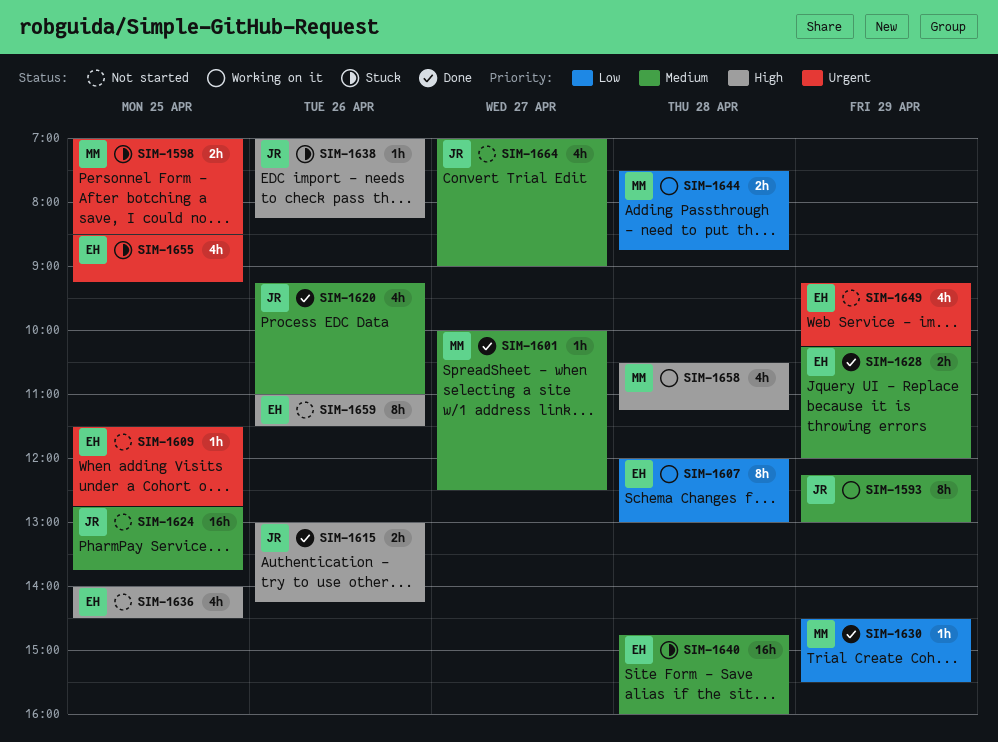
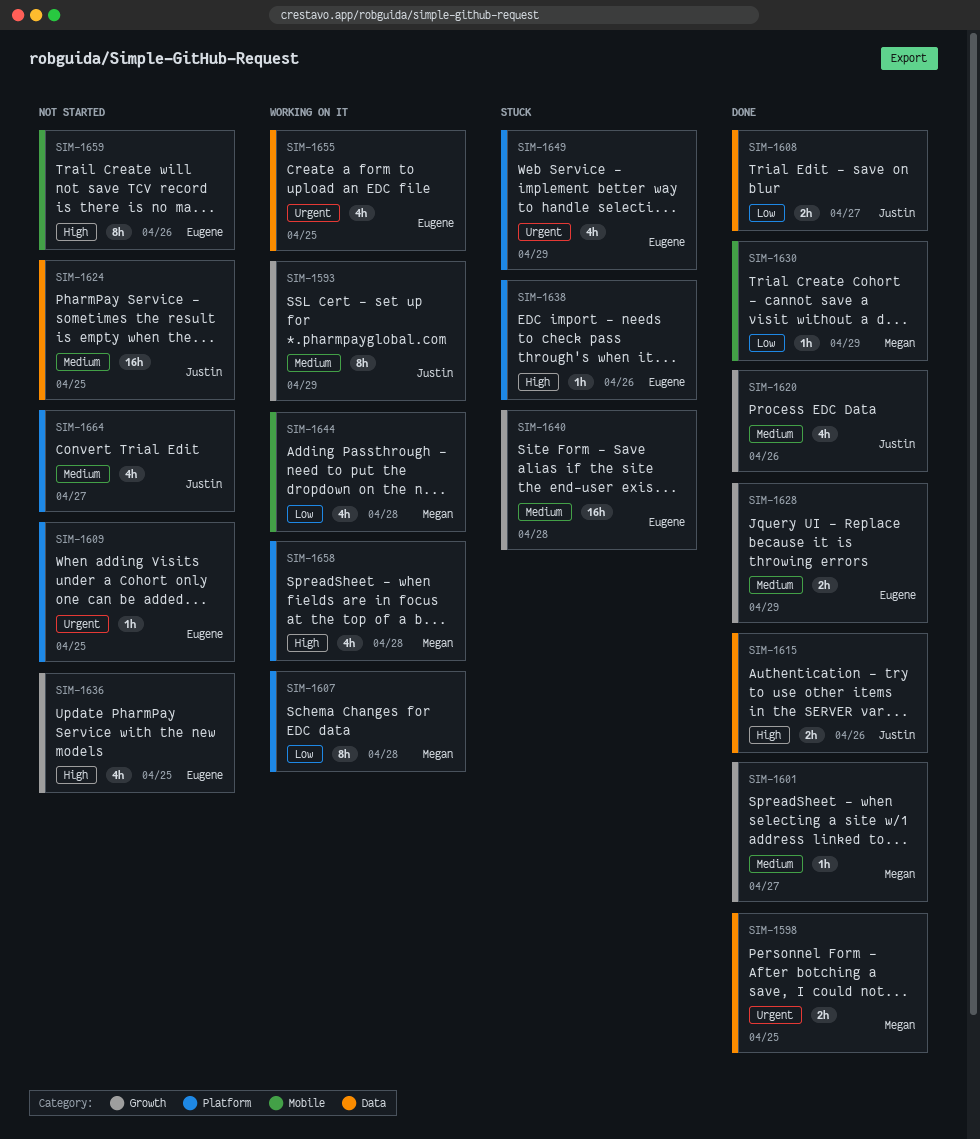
SIM-1598, status: Stuck -> Done
SIM-1607, owner: Eugene -> Megan
SIM-1608: none -> present
SIM-1638, owner: Justin -> Eugene
SIM-1644, estimate: 2h -> 4h
SIM-1649, status: Not started -> Stuck
SIM-1655, status: Stuck -> Working on it

